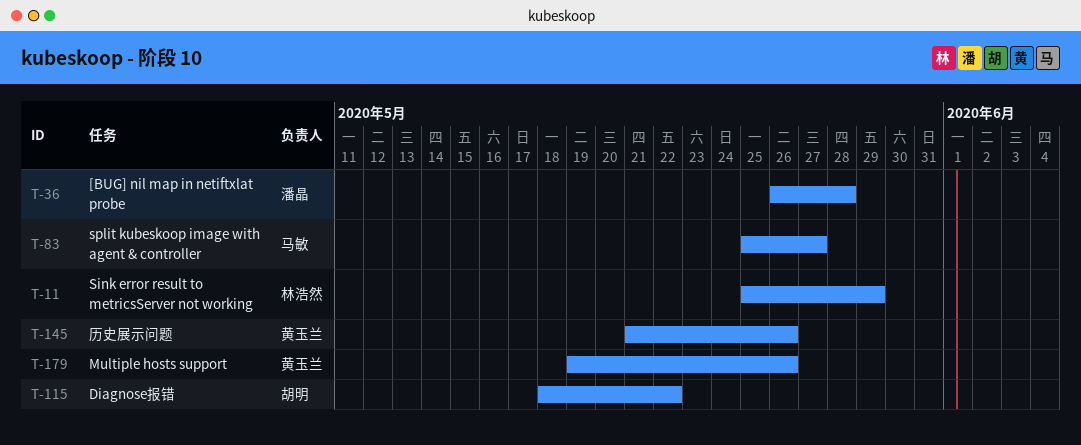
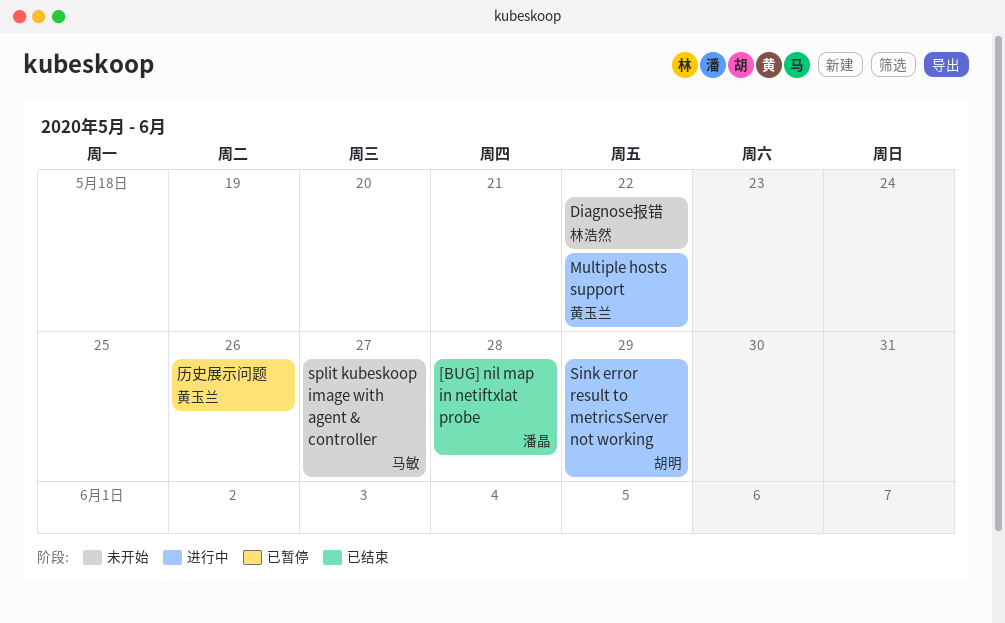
Diagnose报错, owner: 胡明 -> 林浩然
Multiple hosts support, due: May 26 -> May 22
Sink error result to metricsServer not working, owner: 林浩然 -> 胡明

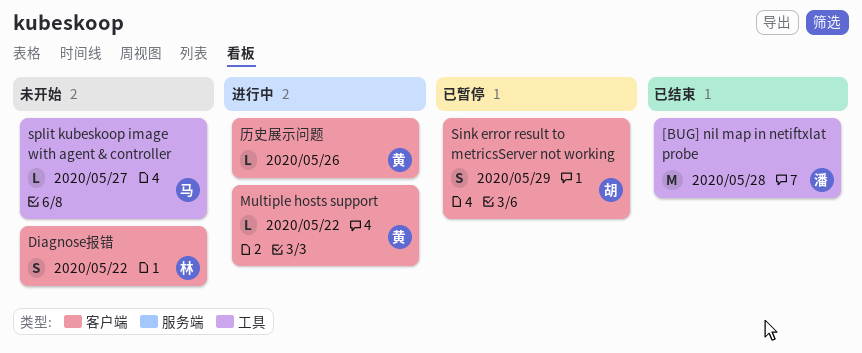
Sink error result to metricsServer not working, status: 进行中 -> 已暂停
历史展示问题, status: 已暂停 -> 进行中

